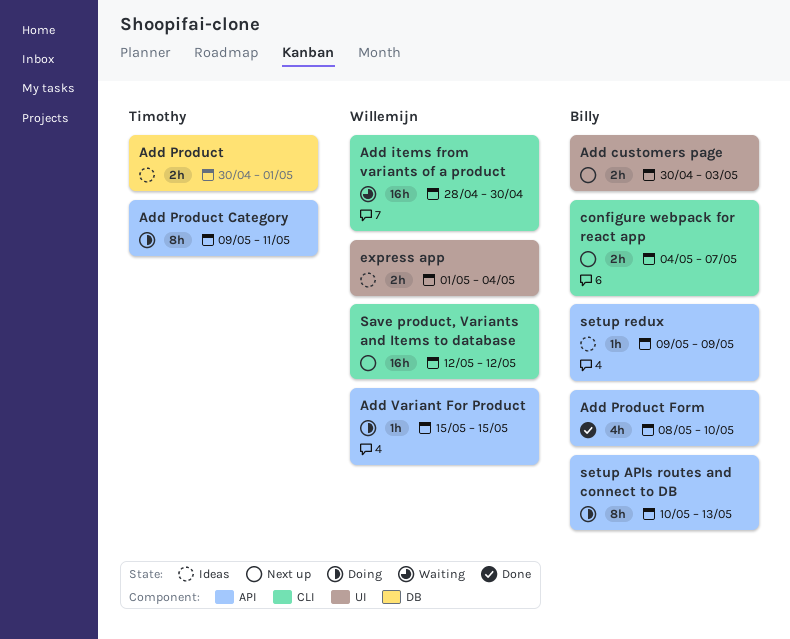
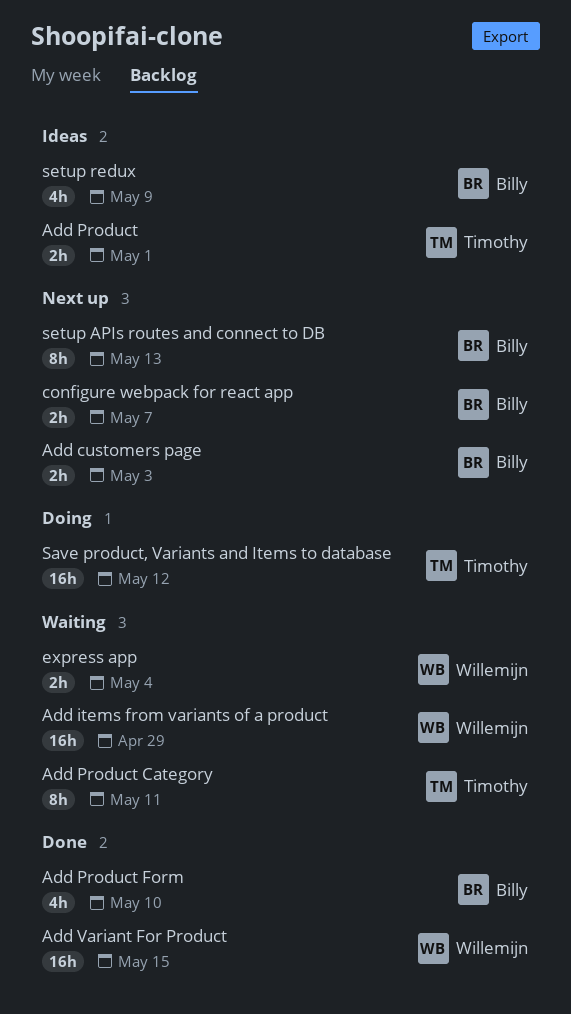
Add items from variants of a product, due: Apr 30 -> Apr 29
Add Product Category, status: Doing -> Waiting
Add Variant For Product, status: Doing -> Done
Add Variant For Product, estimate: 1h -> 16h
express app, status: Ideas -> Waiting
Save product, Variants and Items to database, status: Next up -> Doing
Save product, Variants and Items to database, owner: Willemijn -> Timothy
setup APIs routes and connect to DB, status: Doing -> Next up
setup redux, estimate: 1h -> 4h

